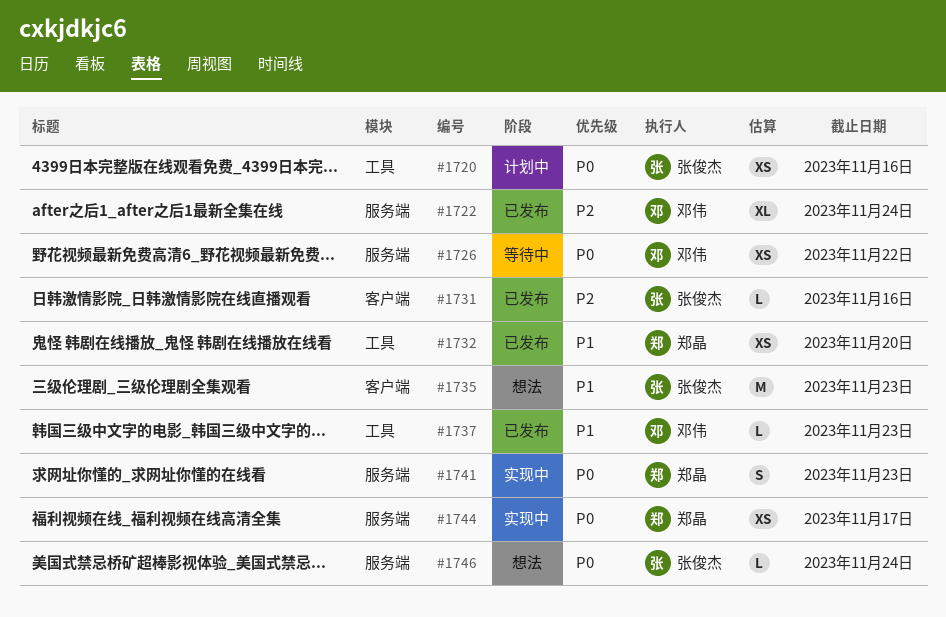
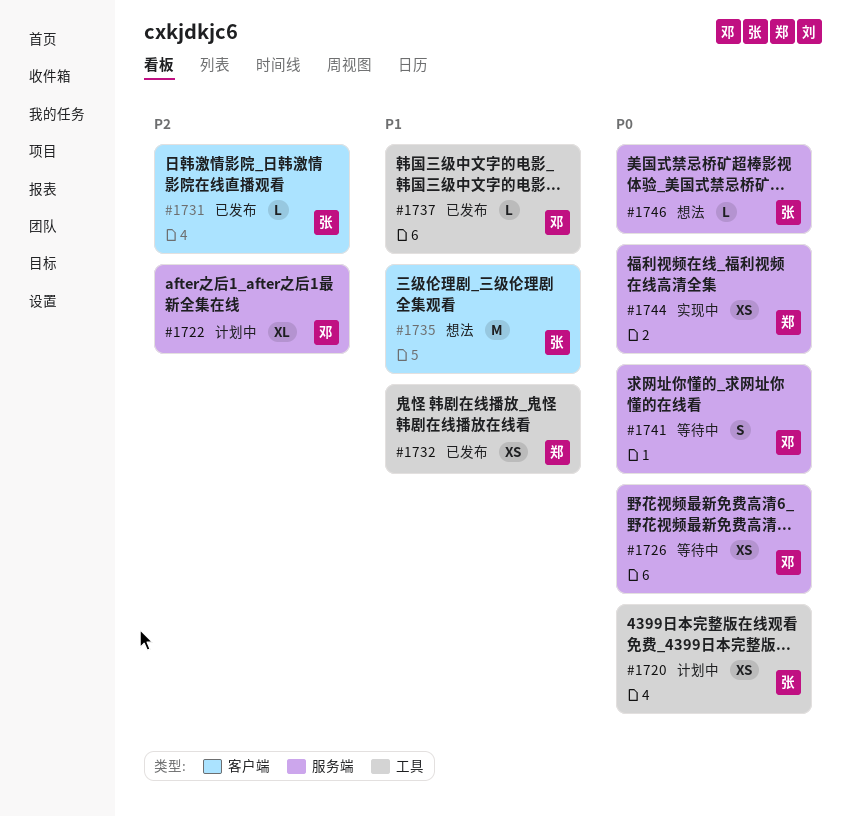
#1722, status: 已发布 -> 计划中
#1741, status: 实现中 -> 等待中
#1741, owner: 郑晶 -> 邓伟

